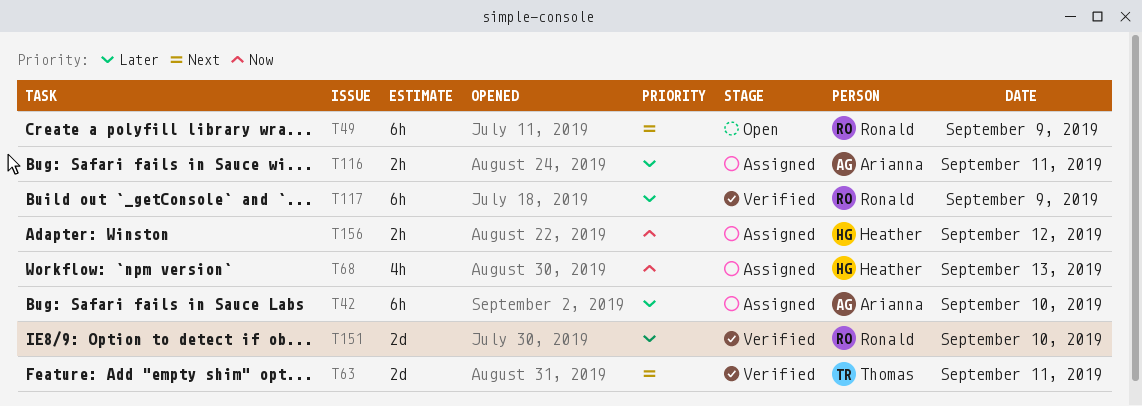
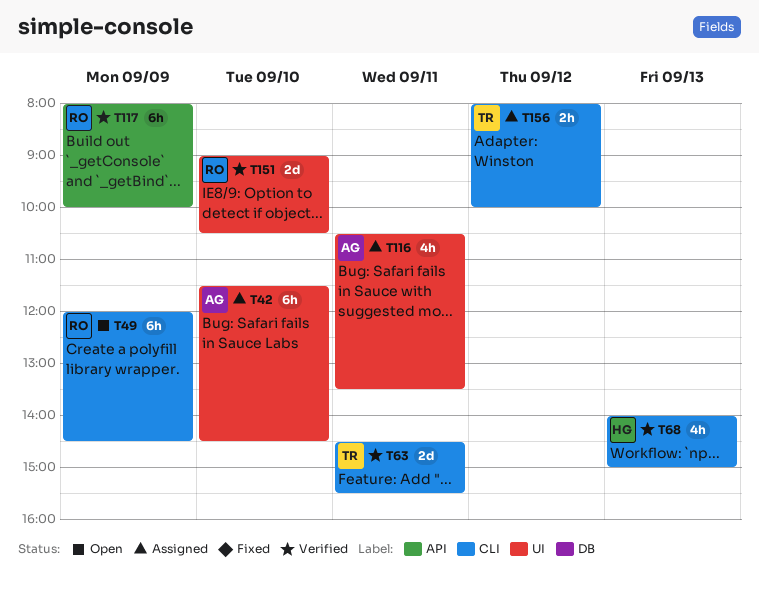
T68, status: Assigned -> Verified
T116, estimate: 2h -> 4h
T156, owner: Heather -> Thomas

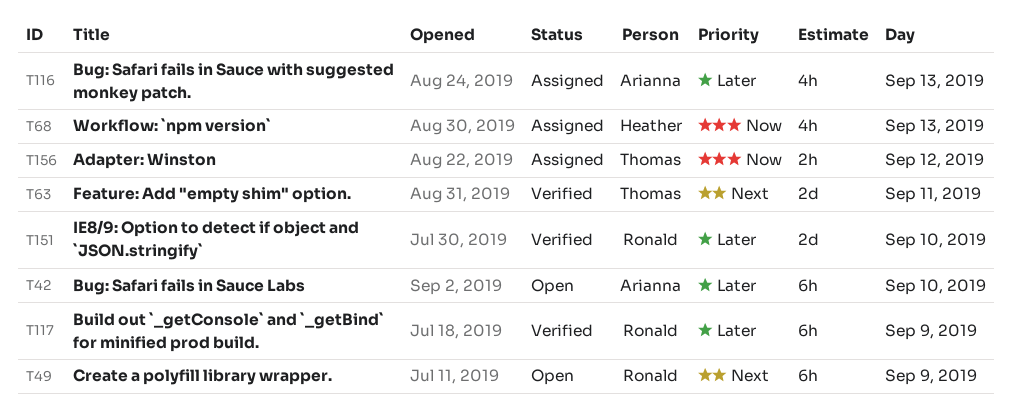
T42, status: Assigned -> Open
T68, status: Verified -> Assigned
T116, day: Sep 11 -> Sep 13

